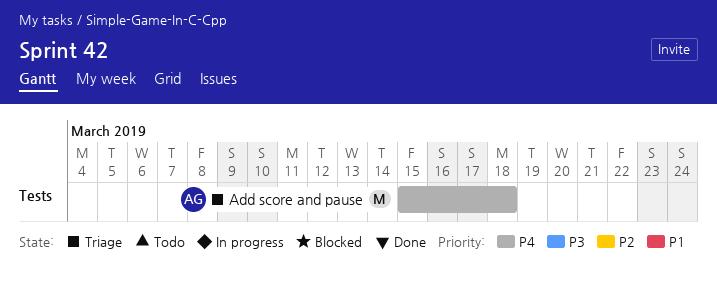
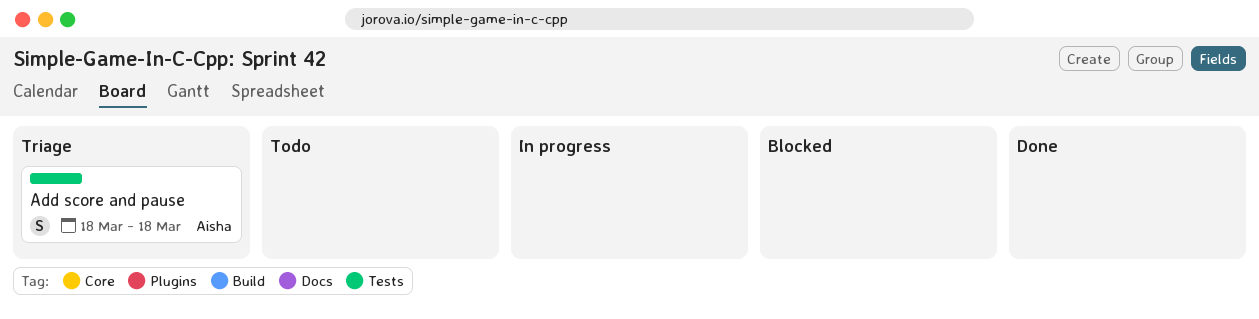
Add score and pause, estimate: M -> S
Add score and pause, start: Mar 15 -> Mar 18

